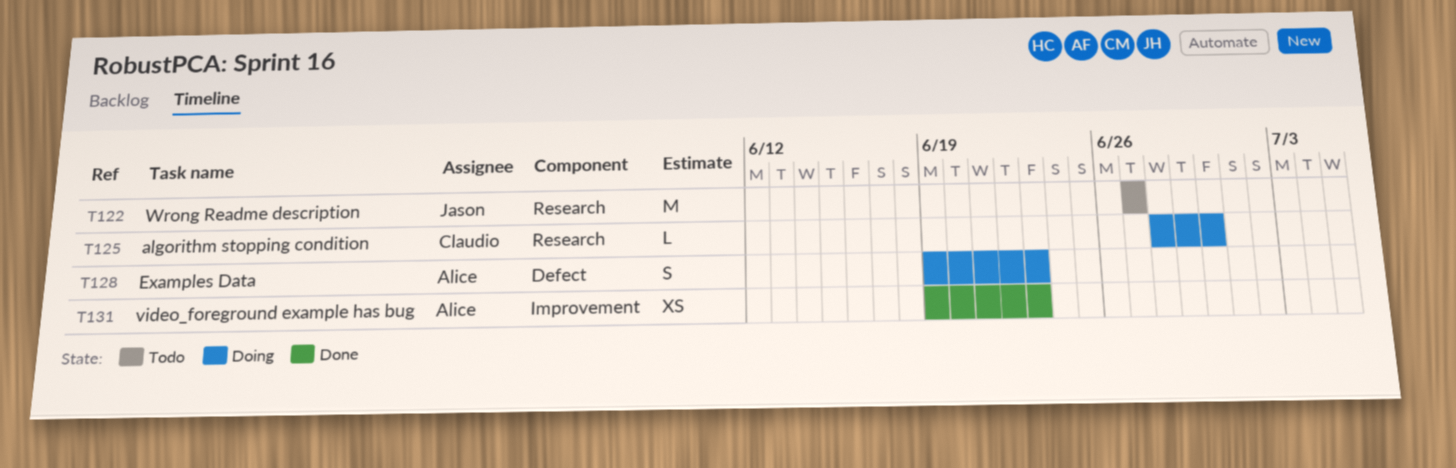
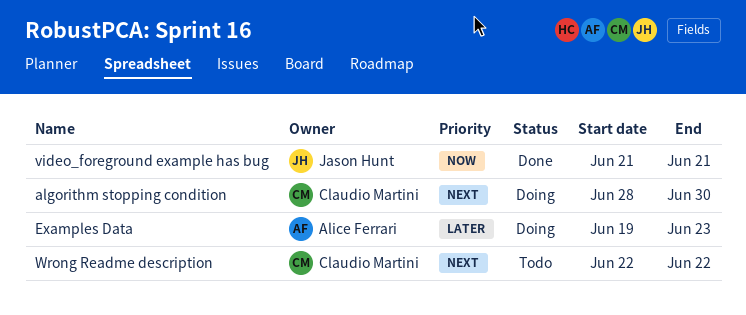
video_foreground example has bug, owner: Alice Ferrari -> Jason Hunt
video_foreground example has bug, start: Jun 19 -> Jun 21
video_foreground example has bug, due: Jun 23 -> Jun 21
Wrong Readme description, owner: Jason Hunt -> Claudio Martini
Wrong Readme description, start: Jun 27 -> Jun 22
Wrong Readme description, due: Jun 27 -> Jun 22

